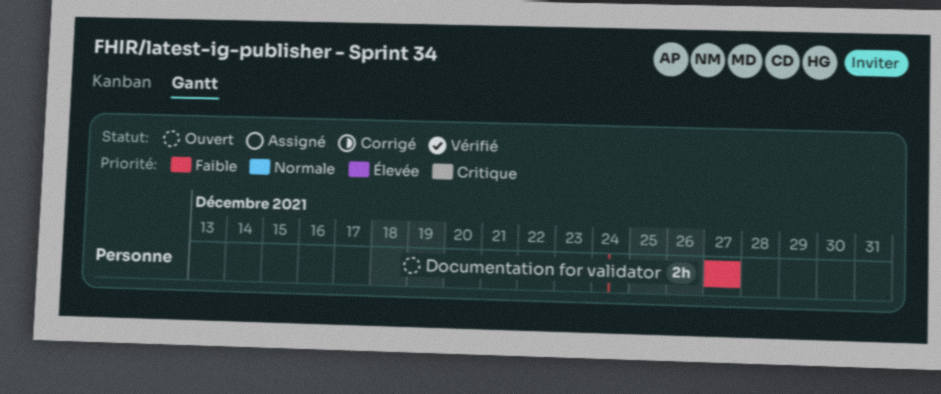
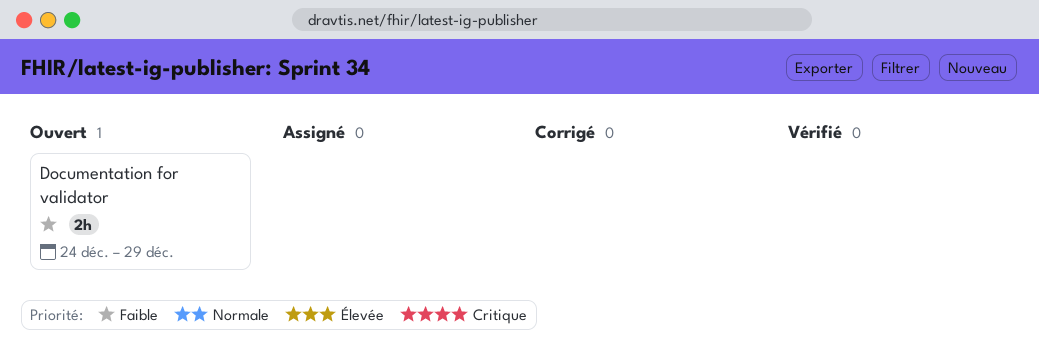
Documentation for validator, start: Dec 27 -> Dec 24
Documentation for validator, due: Dec 27 -> Dec 29

